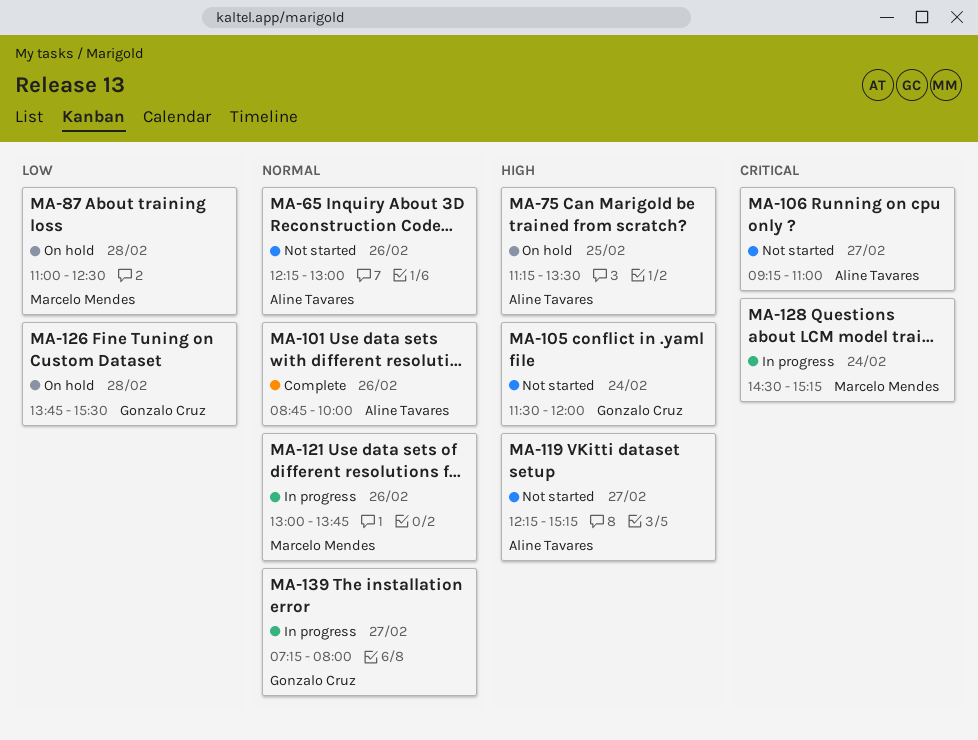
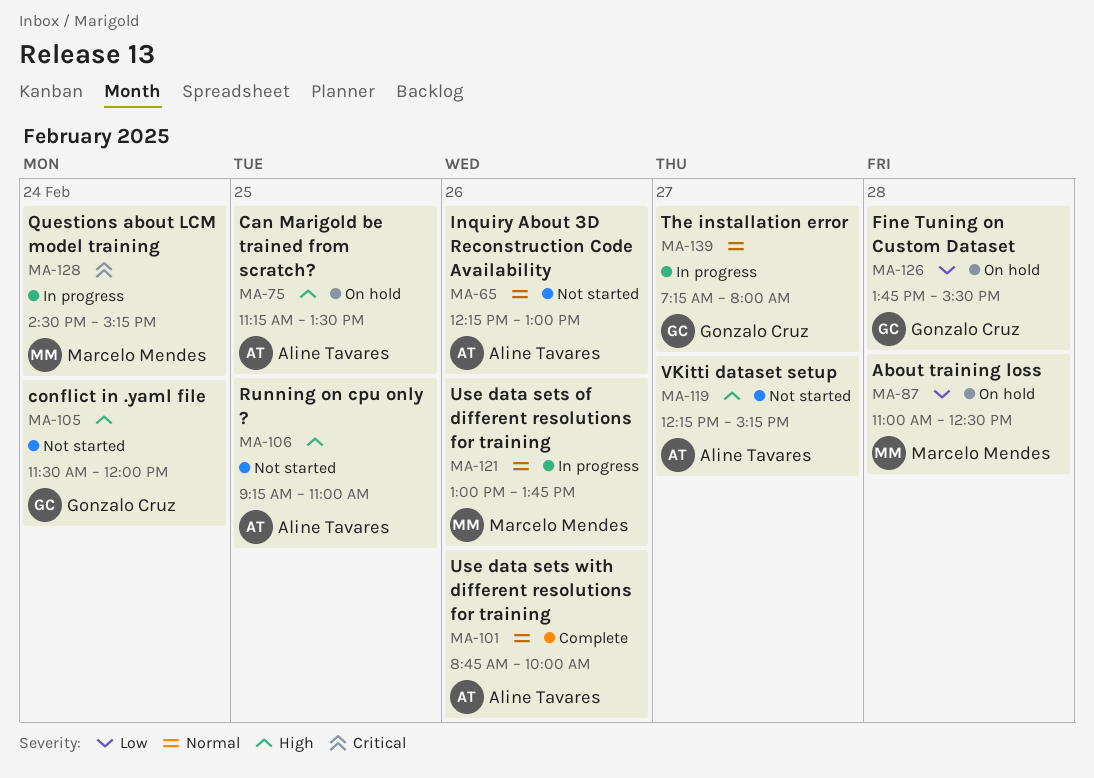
MA-106, priority: Critical -> High
MA-106, day: Feb 27 -> Feb 25

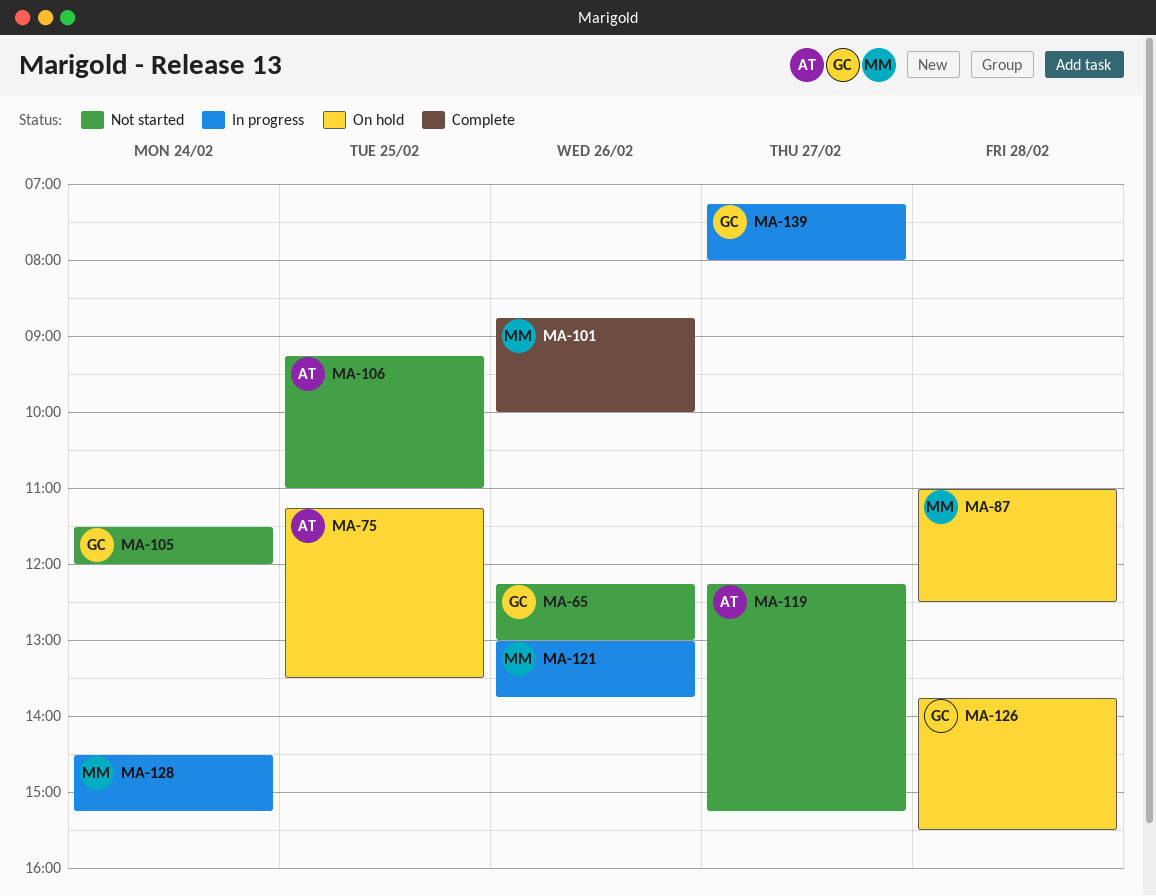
MA-65, owner: Aline Tavares -> Gonzalo Cruz
MA-101, owner: Aline Tavares -> Marcelo Mendes

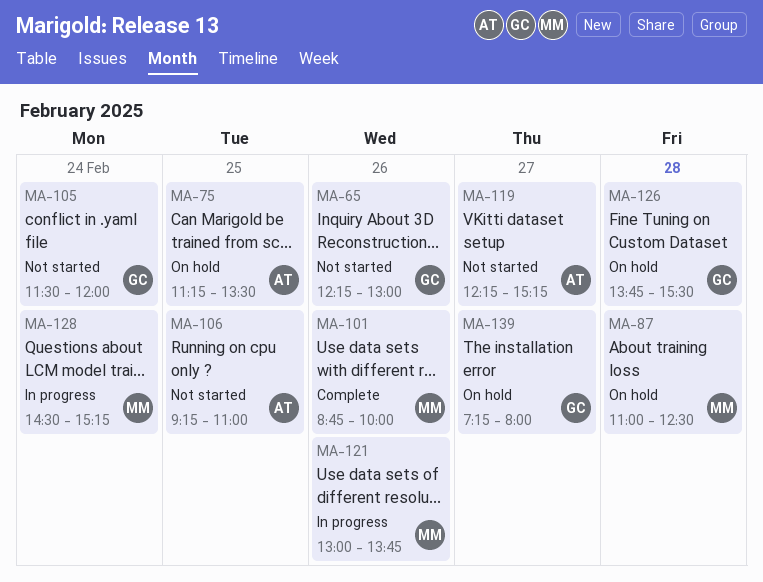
MA-139, status: In progress -> On hold

